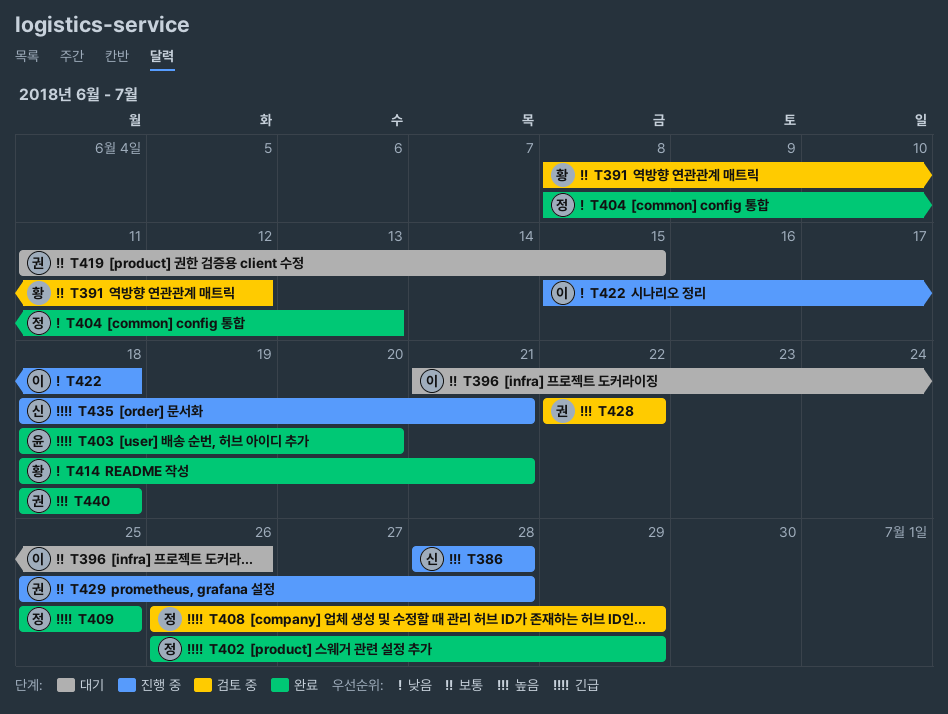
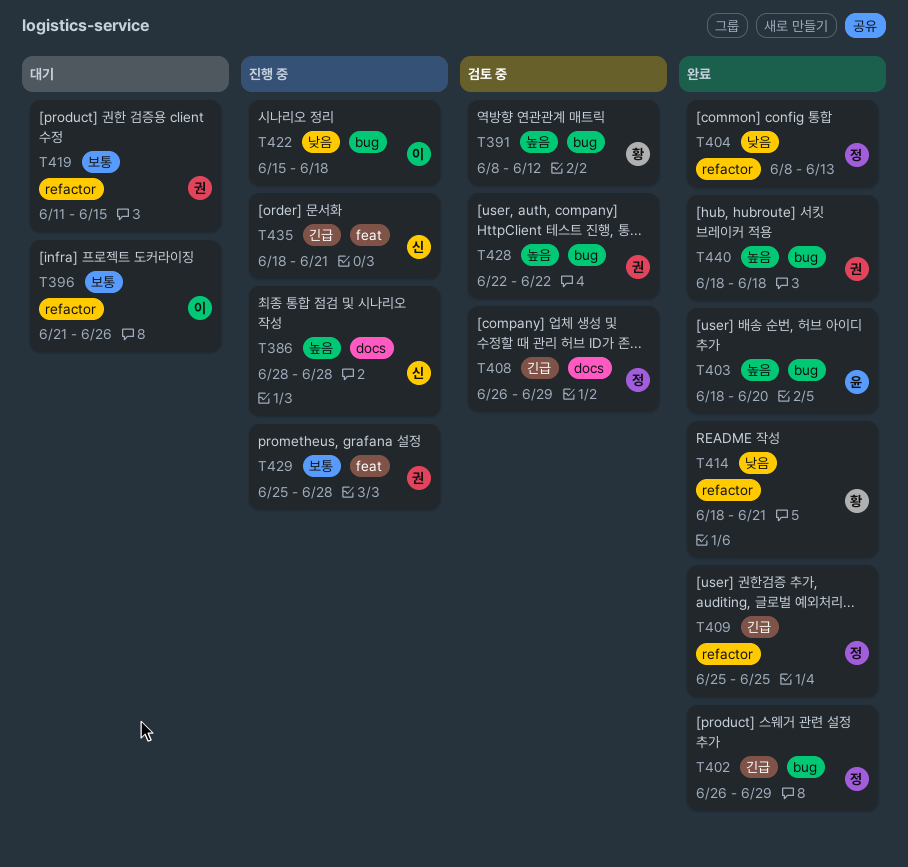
T391, priority: 보통 -> 높음
T403, priority: 긴급 -> 높음

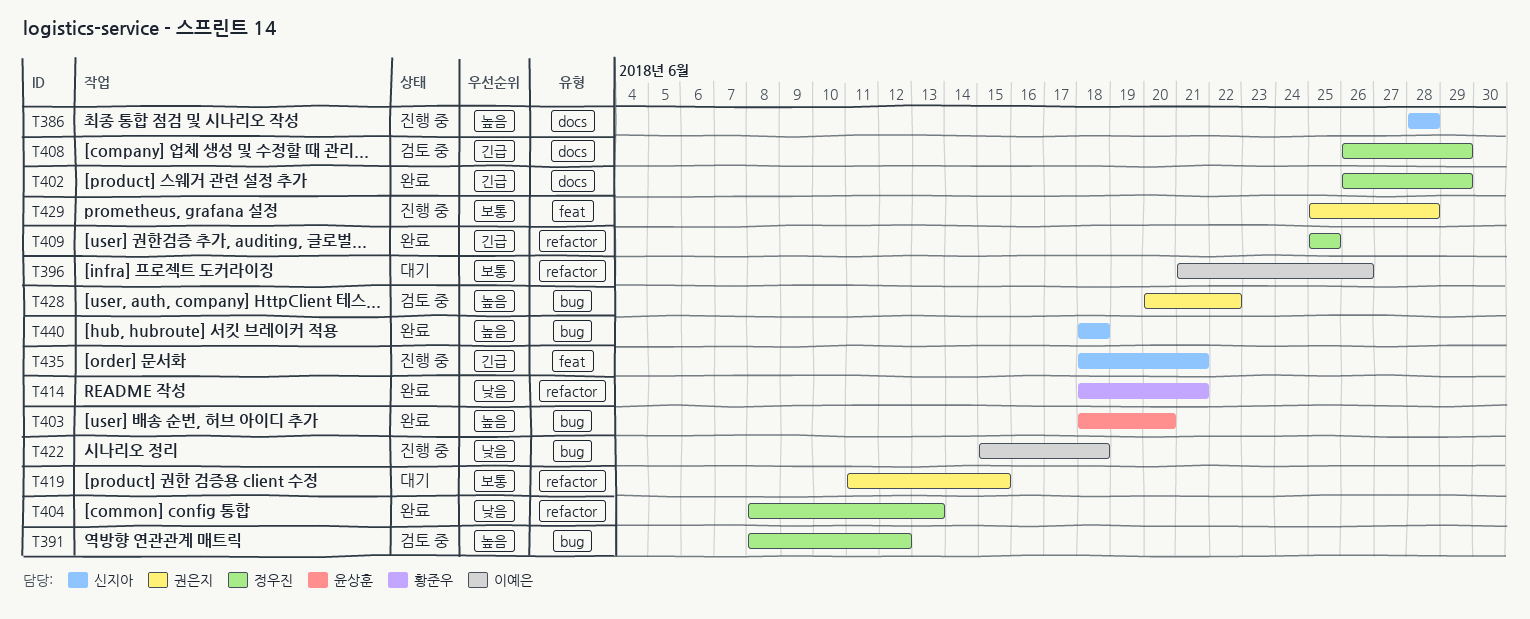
T391, owner: 황준우 -> 정우진
T402, label: bug -> docs
T428, start: Jun 22 -> Jun 20
T440, owner: 권은지 -> 신지아

